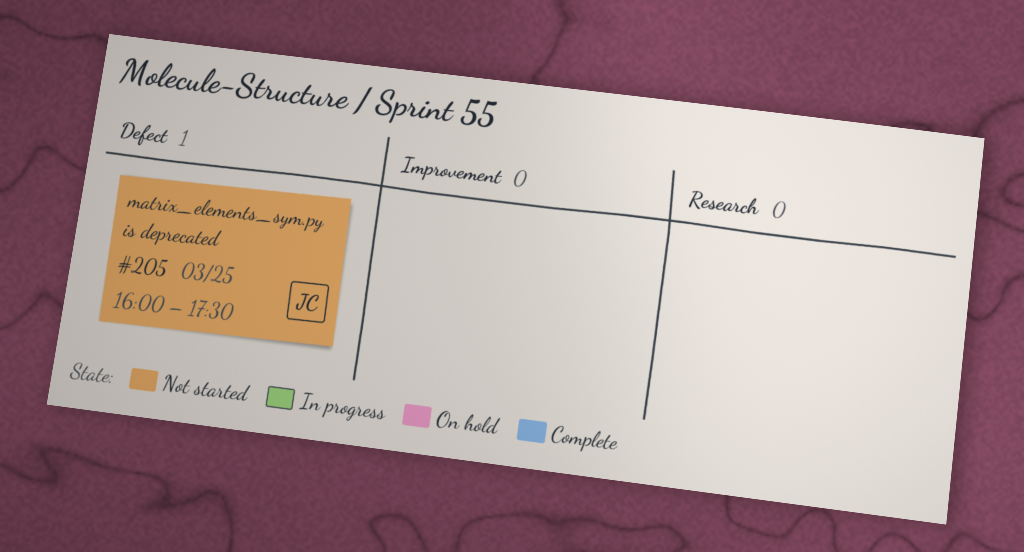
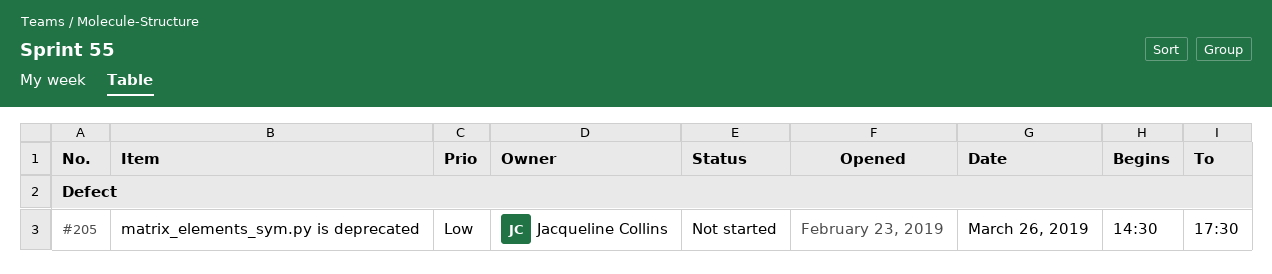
#205, day: Mar 25 -> Mar 26
#205, begins: 16:00 -> 14:30

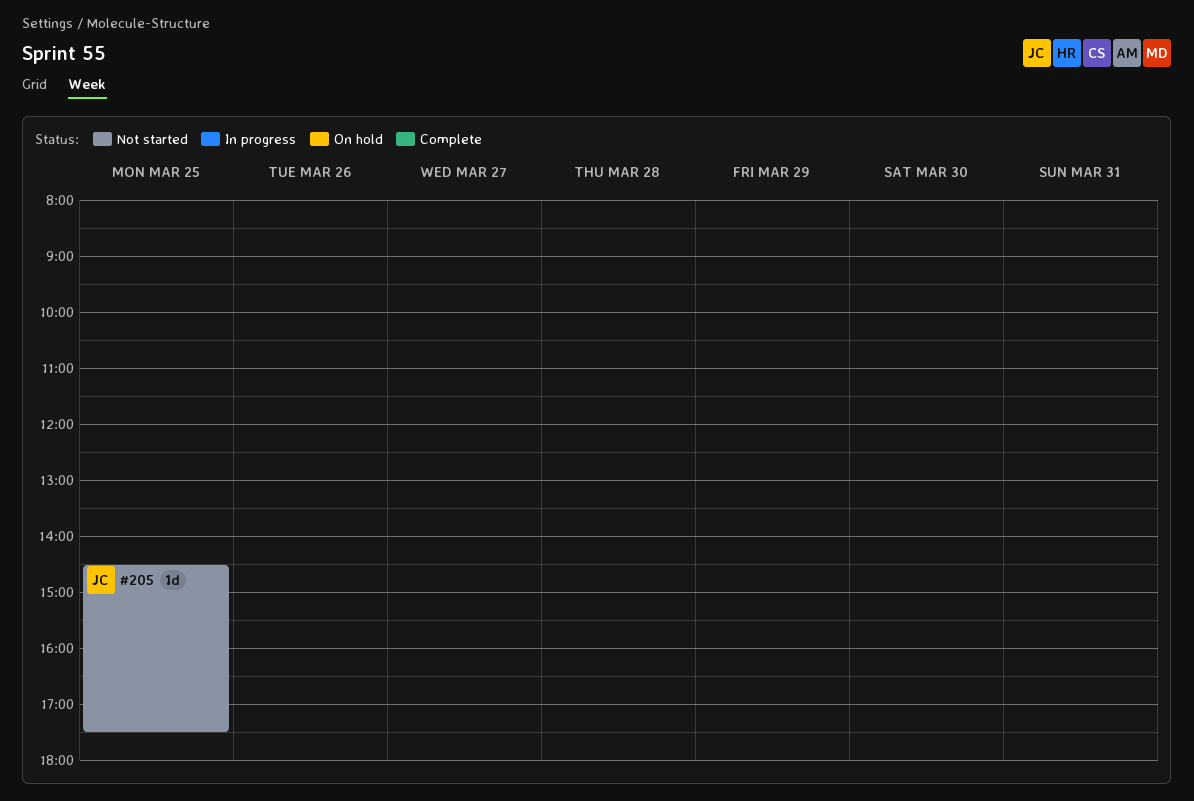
#205, day: Mar 26 -> Mar 25

